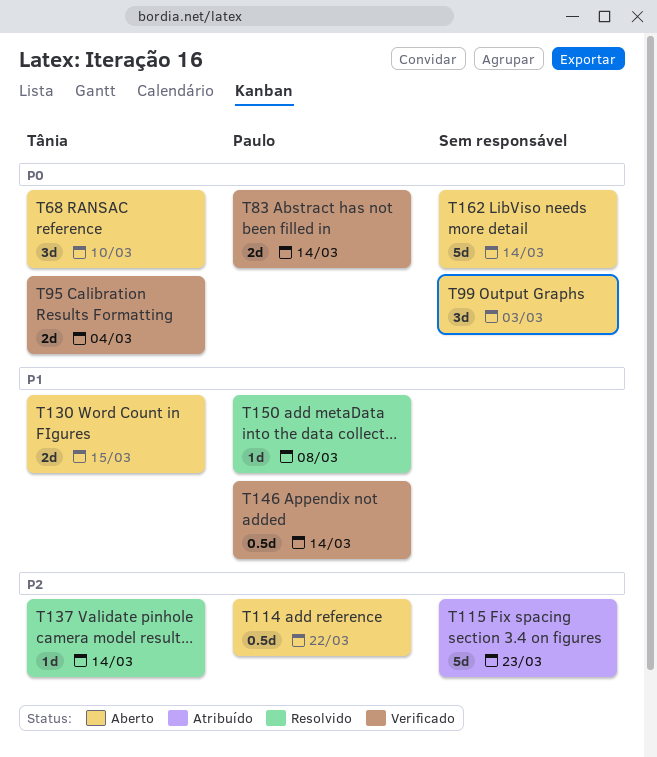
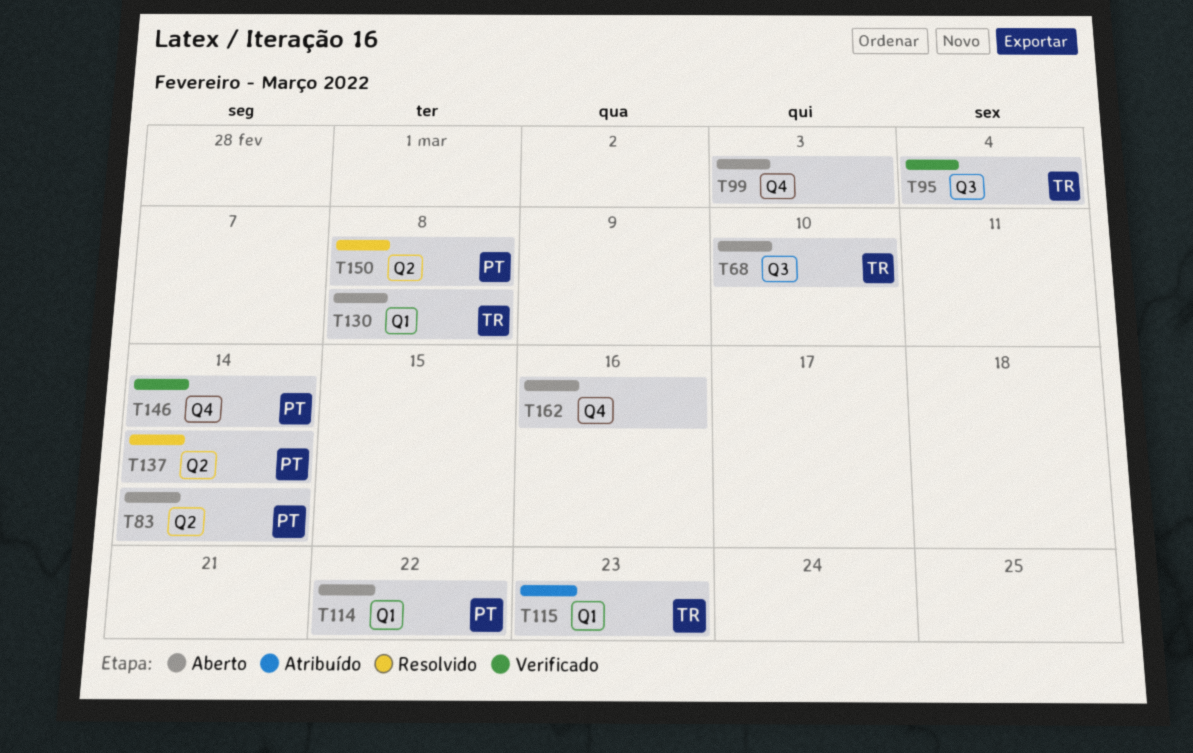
T83, status: Verificado -> Aberto
T115, owner: none -> Tânia
T130, due: Mar 15 -> Mar 8
T137, owner: Tânia -> Paulo
T162, due: Mar 14 -> Mar 16

